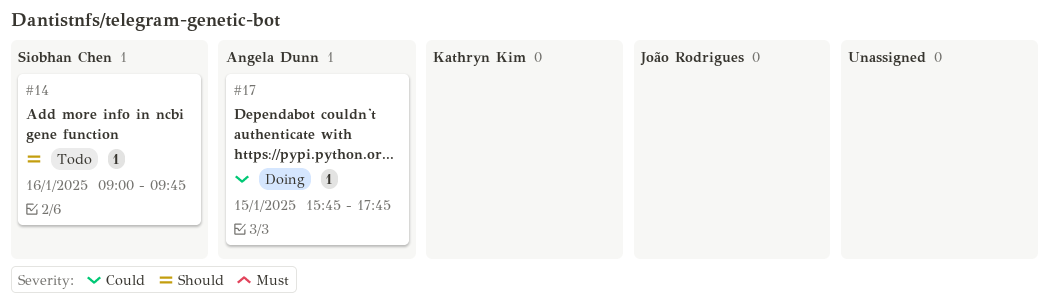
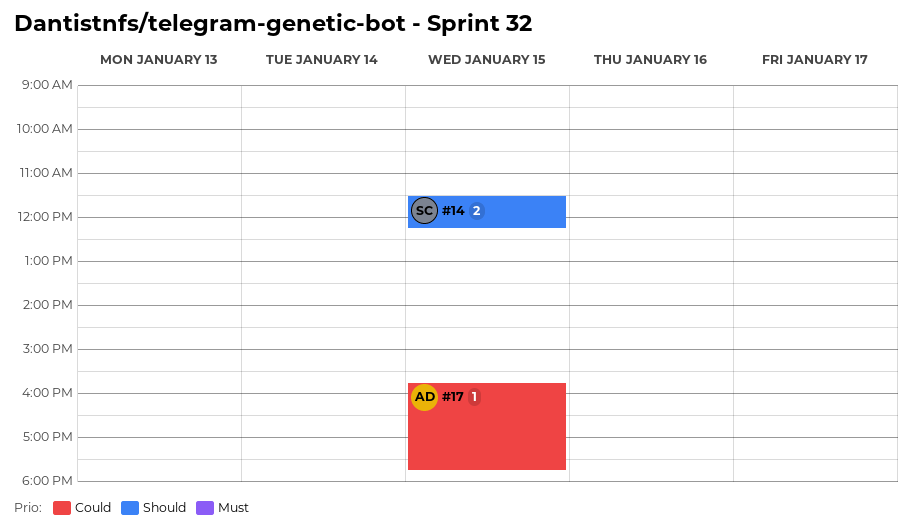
#14, estimate: 1 -> 2
#14, day: Jan 16 -> Jan 15
#14, begins: 09:00 -> 11:30
#14, ends: 09:45 -> 12:15

